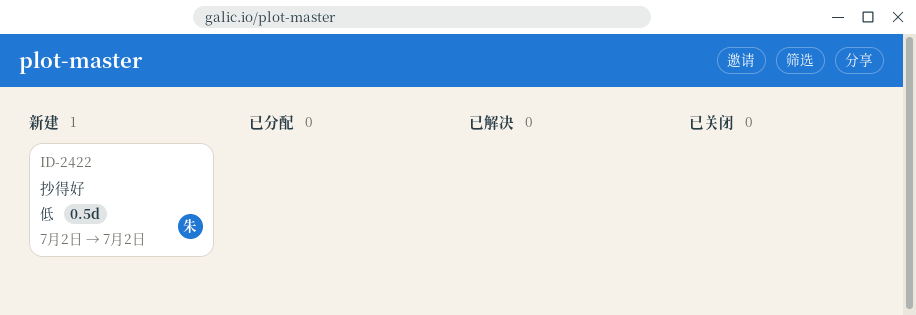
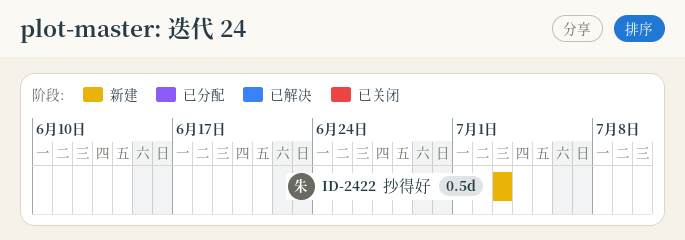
ID-2422, start: Jul 2 -> Jul 3
ID-2422, due: Jul 2 -> Jul 3

